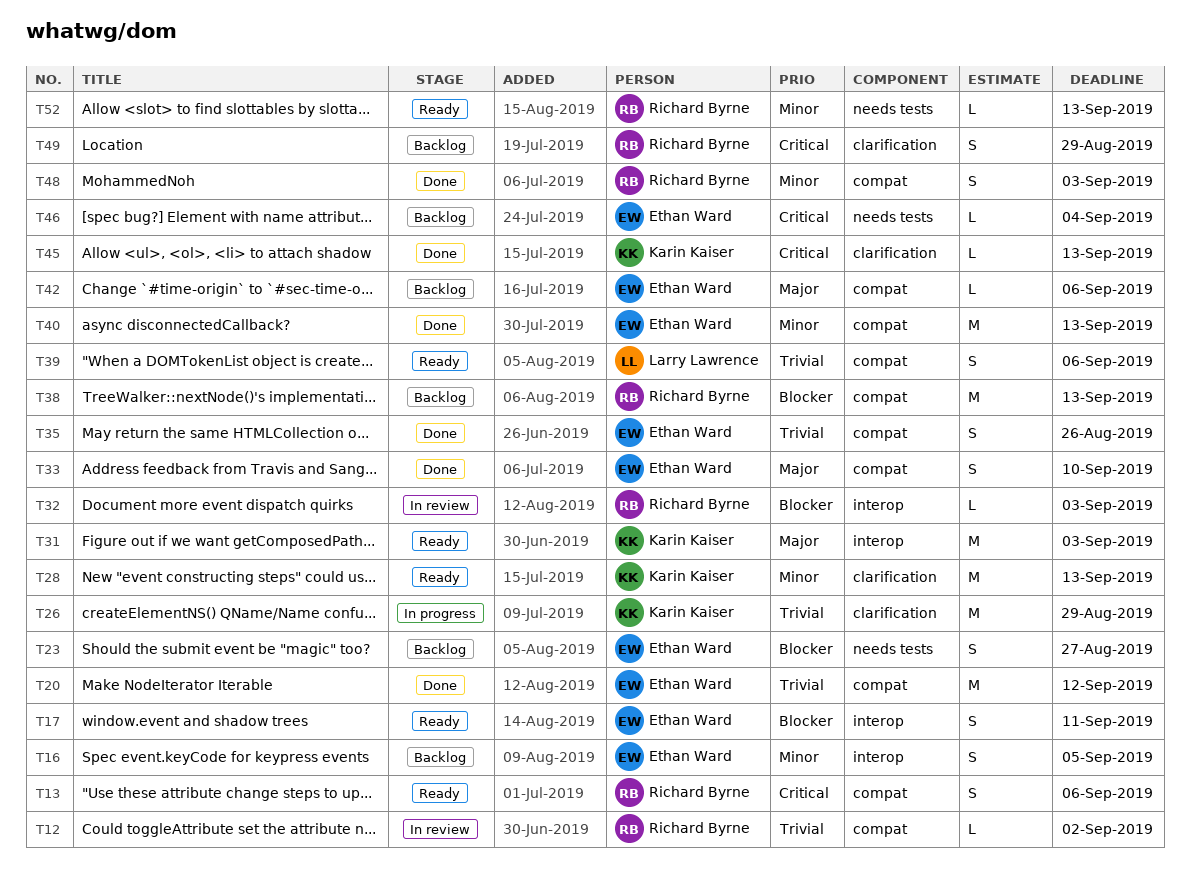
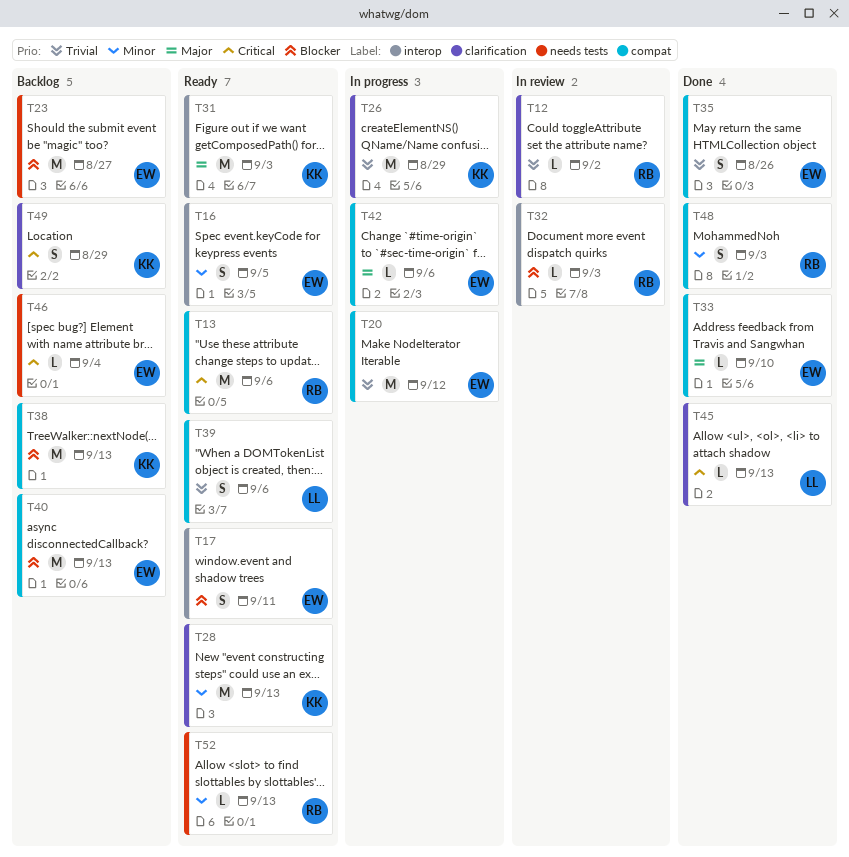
T12, label: compat -> clarification
T13, estimate: S -> M
T16, status: Backlog -> Ready
T20, status: Done -> In progress
T23, estimate: S -> M
T33, estimate: S -> L
T38, owner: Richard Byrne -> Karin Kaiser
T40, status: Done -> Backlog
T40, priority: Minor -> Blocker
T42, status: Backlog -> In progress
T45, owner: Karin Kaiser -> Larry Lawrence
T49, owner: Richard Byrne -> Karin Kaiser

